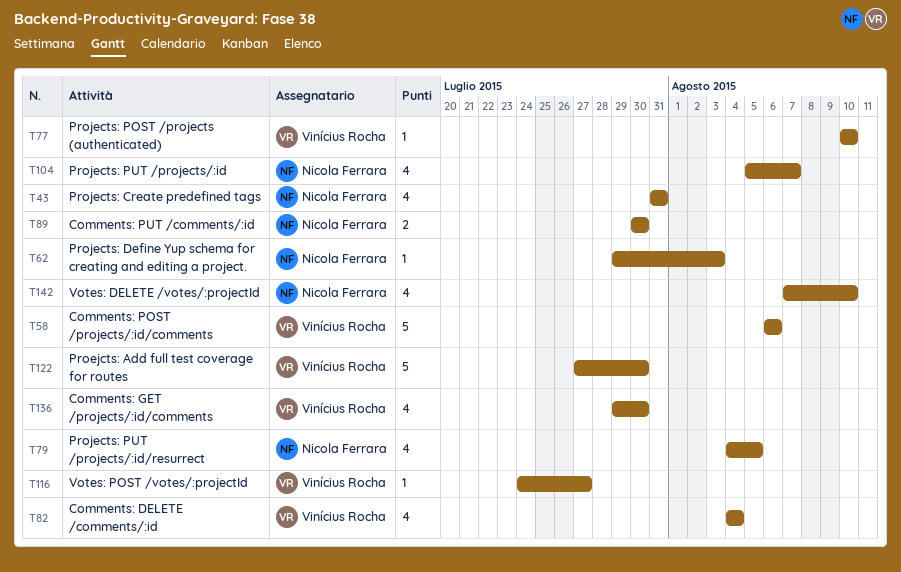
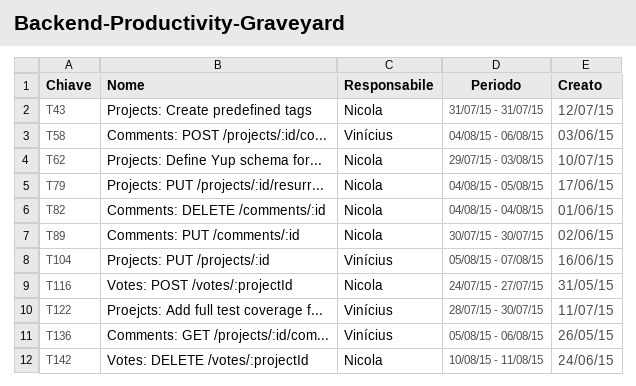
T58, start: Aug 6 -> Aug 4
T77: present -> none
T82, owner: Vinícius Rocha -> Nicola Ferrara
T104, owner: Nicola Ferrara -> Vinícius Rocha
T116, owner: Vinícius Rocha -> Nicola Ferrara
T122, start: Jul 27 -> Jul 28
T136, start: Jul 29 -> Aug 5
T136, due: Jul 30 -> Aug 6
T142, start: Aug 7 -> Aug 10
T142, due: Aug 10 -> Aug 11

